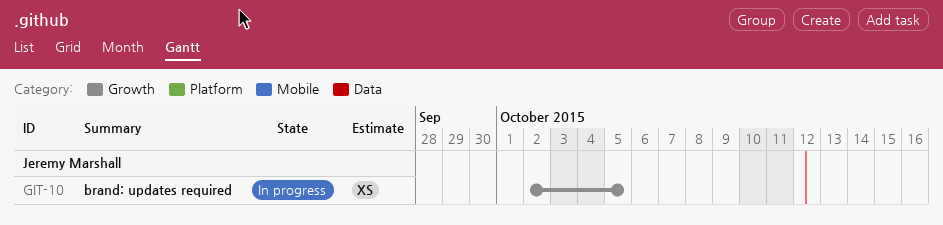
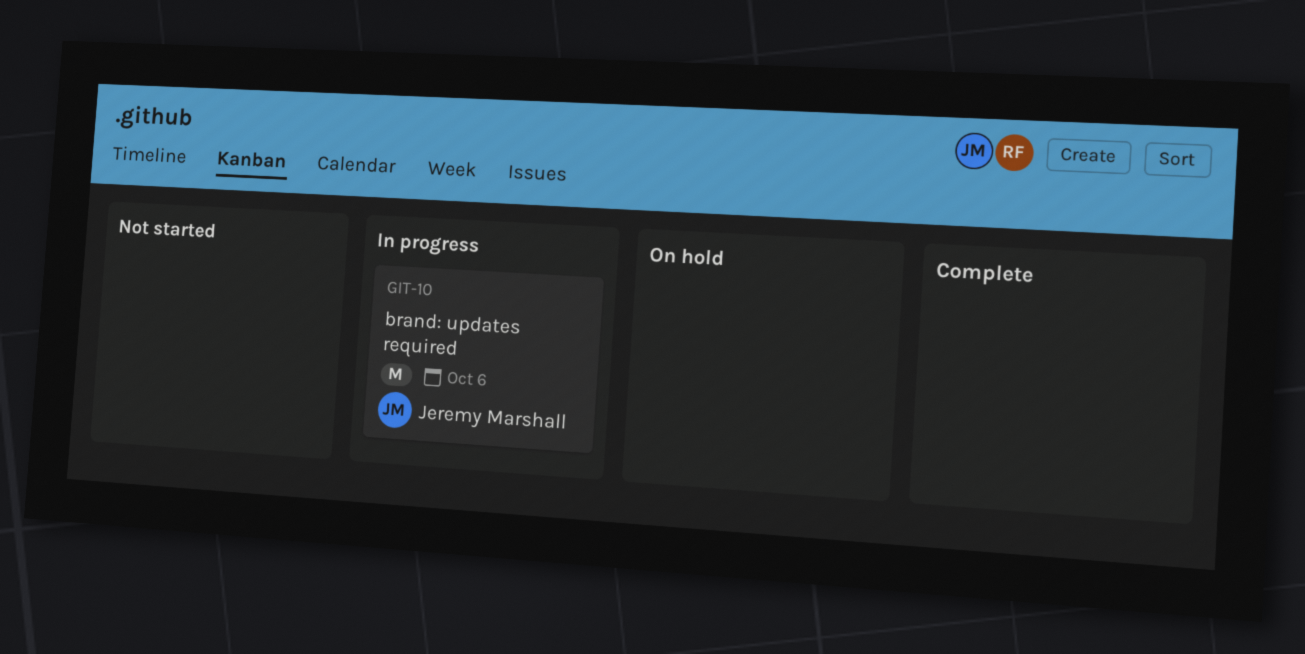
GIT-10, estimate: XS -> M
GIT-10, due: Oct 5 -> Oct 6

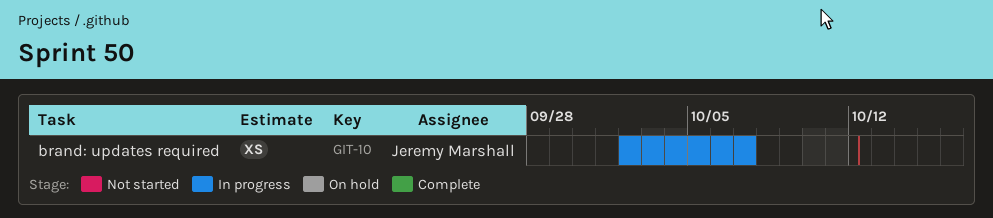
GIT-10, estimate: M -> XS
GIT-10, due: Oct 6 -> Oct 7

